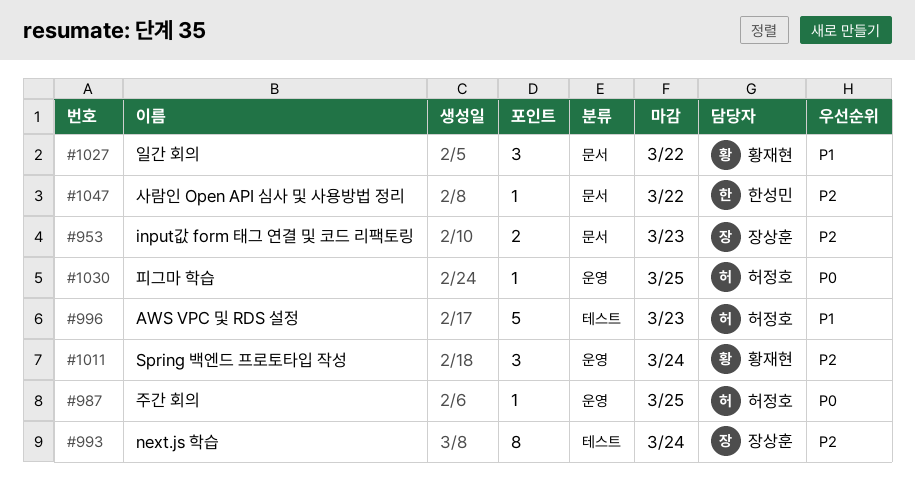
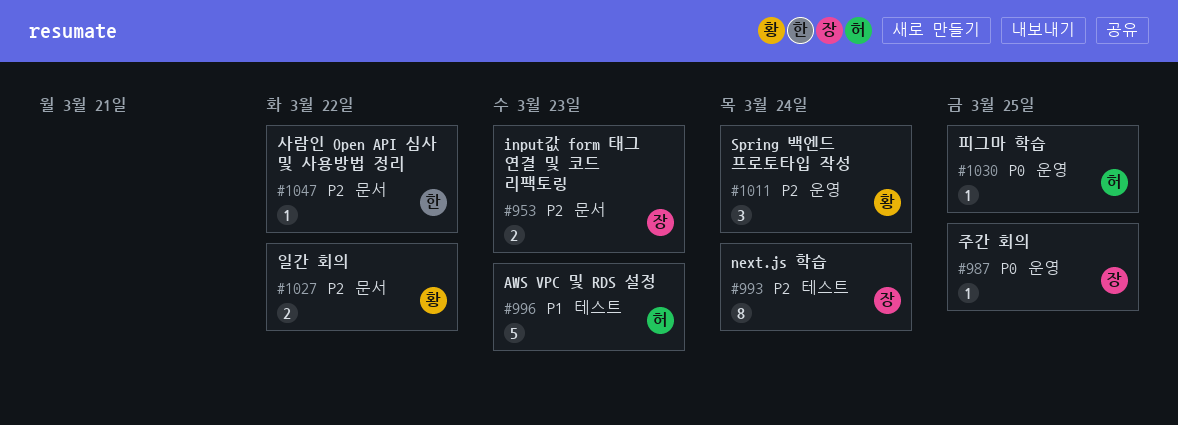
#987, owner: 허정호 -> 장상훈
#1027, priority: P1 -> P2
#1027, estimate: 3 -> 2

